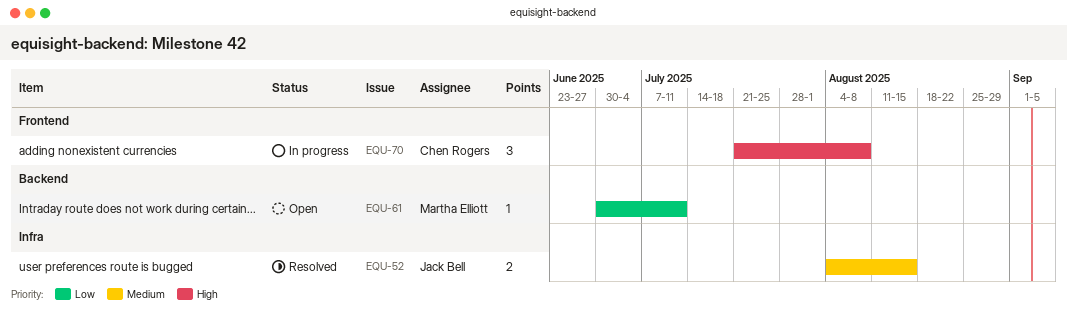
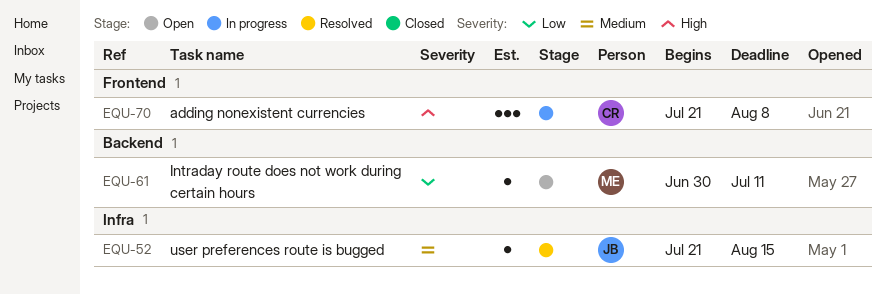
EQU-52, estimate: 2 -> 1
EQU-52, start: Aug 4 -> Jul 21

